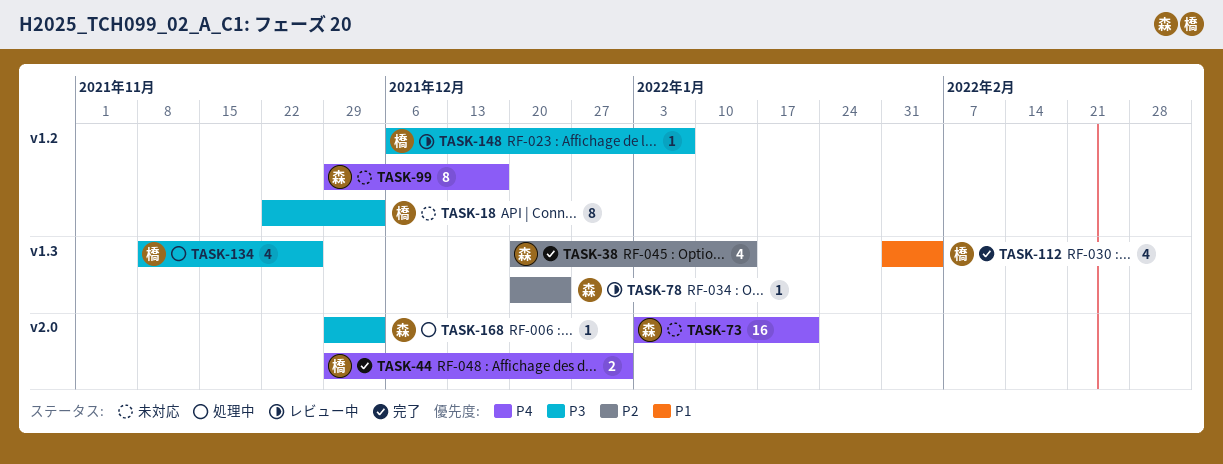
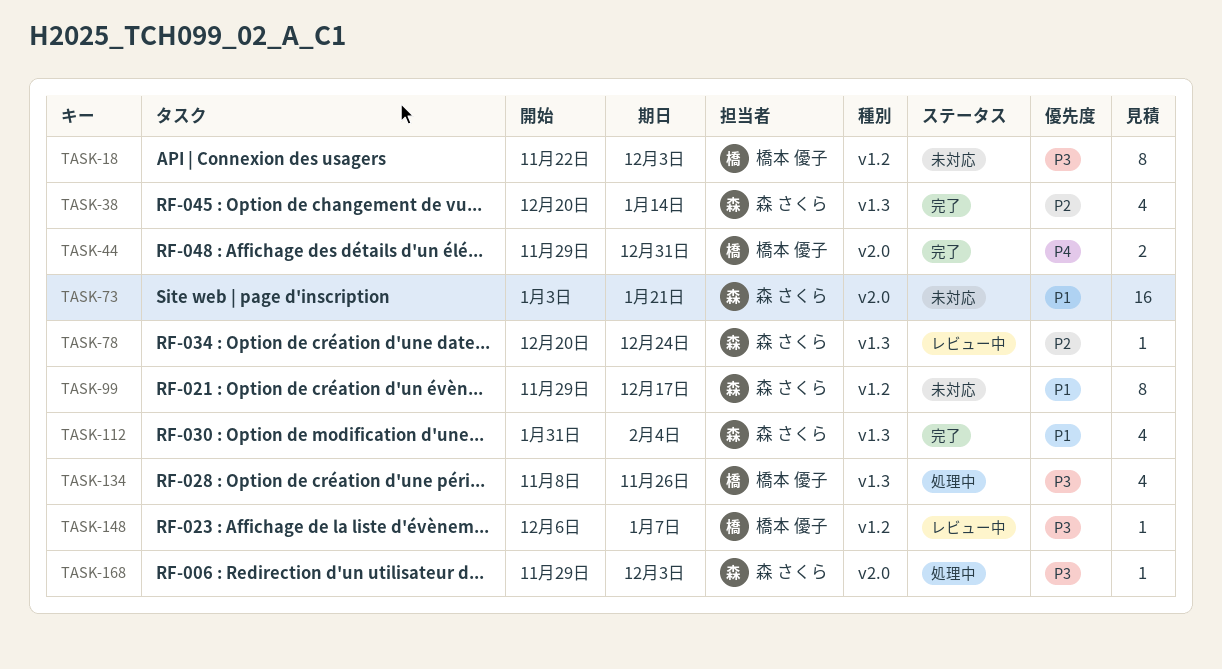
TASK-73, priority: P4 -> P1
TASK-99, priority: P4 -> P1
TASK-112, owner: 橋本 優子 -> 森 さくら

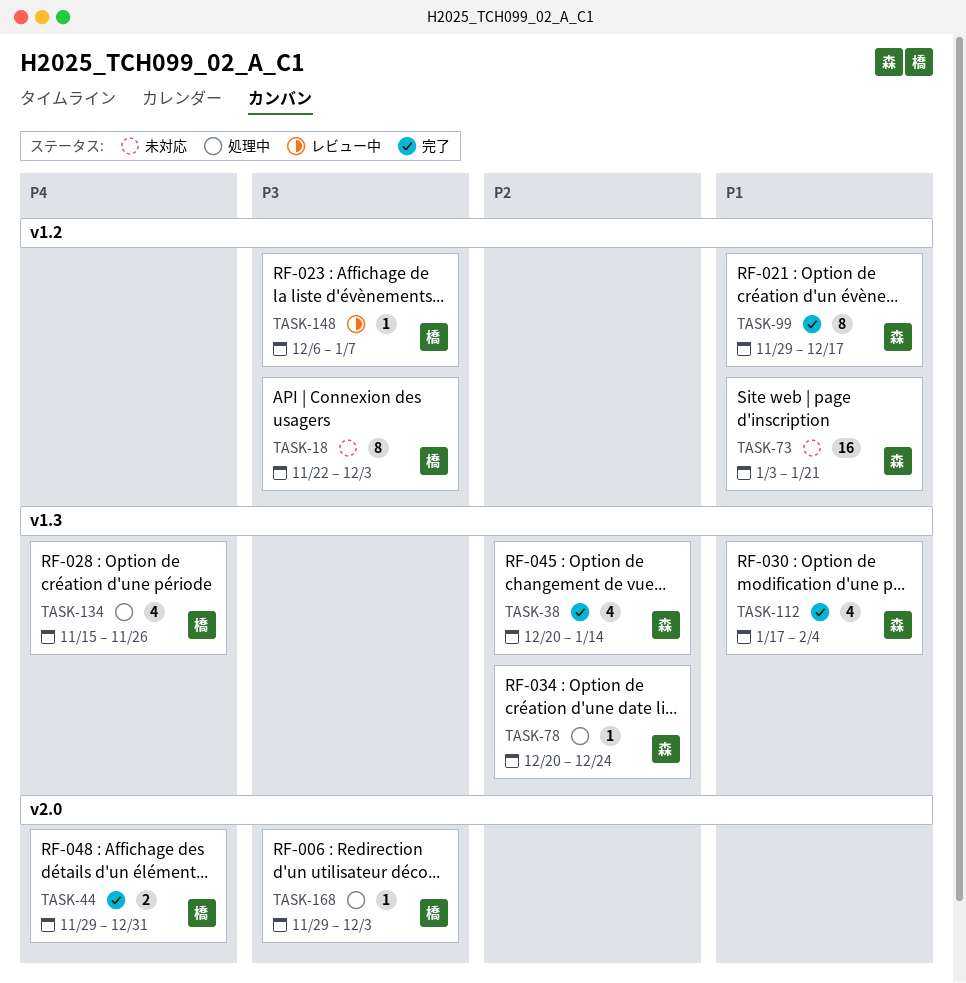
TASK-73, label: v2.0 -> v1.2
TASK-78, status: レビュー中 -> 処理中
TASK-99, status: 未対応 -> 完了
TASK-112, start: Jan 31 -> Jan 17
TASK-134, priority: P3 -> P4
TASK-134, start: Nov 8 -> Nov 15
TASK-168, owner: 森 さくら -> 橋本 優子

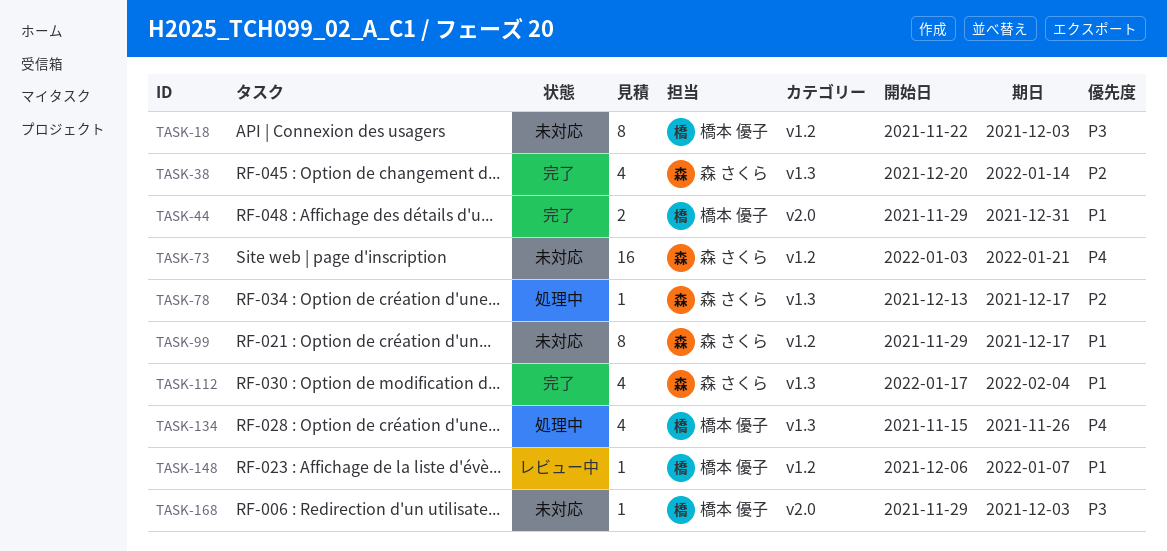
TASK-44, priority: P4 -> P1
TASK-73, priority: P1 -> P4
TASK-78, start: Dec 20 -> Dec 13
TASK-78, due: Dec 24 -> Dec 17
TASK-99, status: 完了 -> 未対応
TASK-148, priority: P3 -> P1
TASK-168, status: 処理中 -> 未対応

